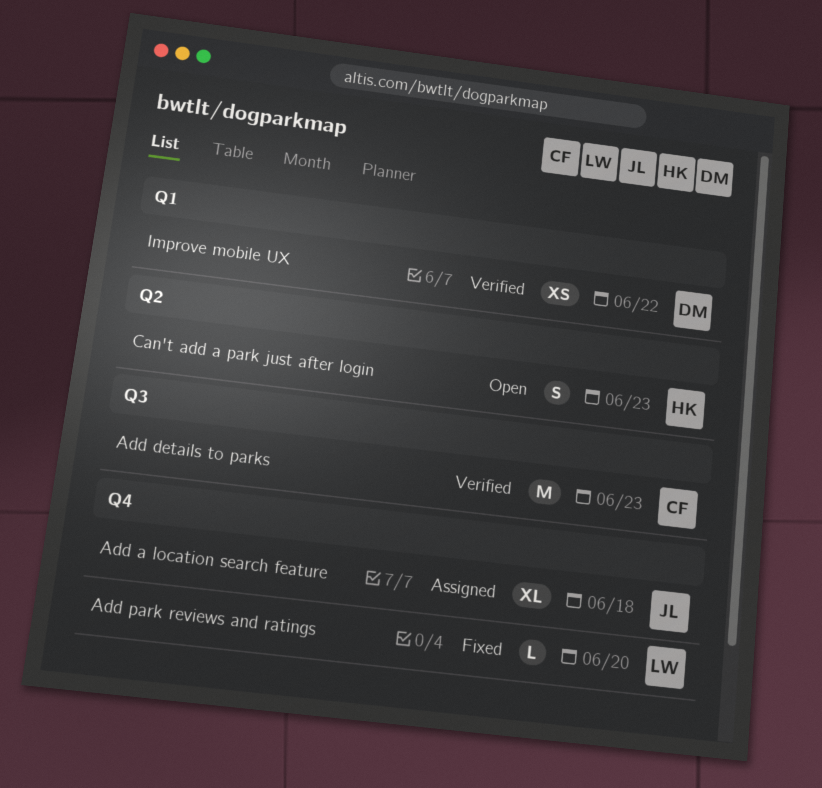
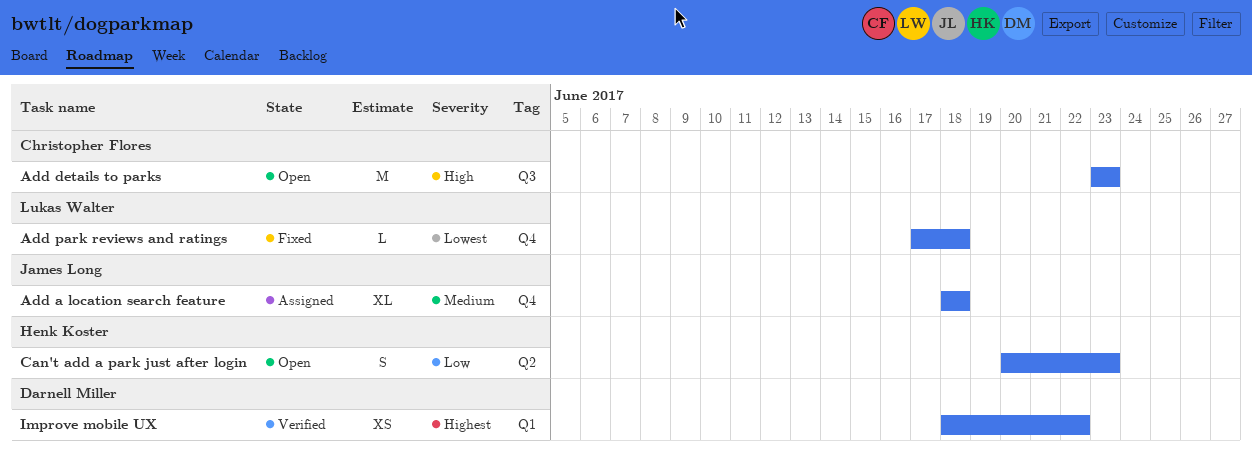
Add details to parks, status: Verified -> Open
Add park reviews and ratings, due: Jun 20 -> Jun 18

